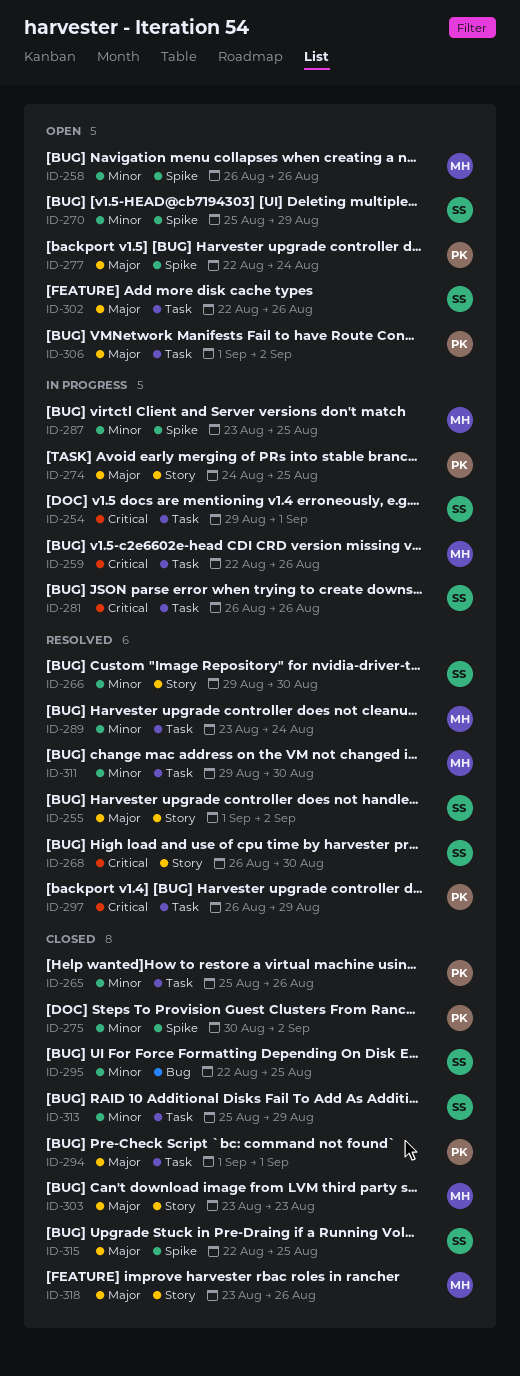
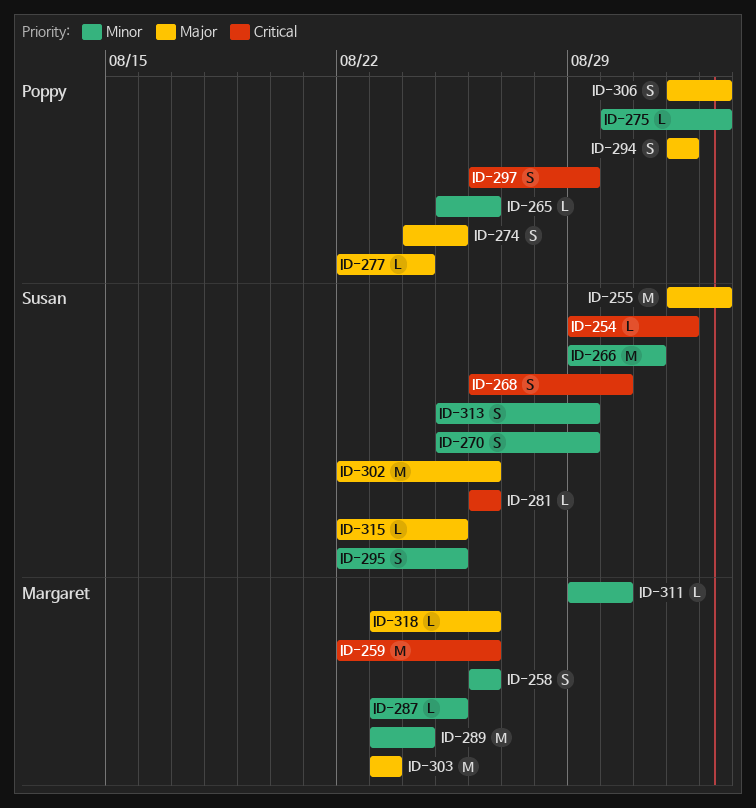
ID-266, due: Aug 30 -> Aug 31

